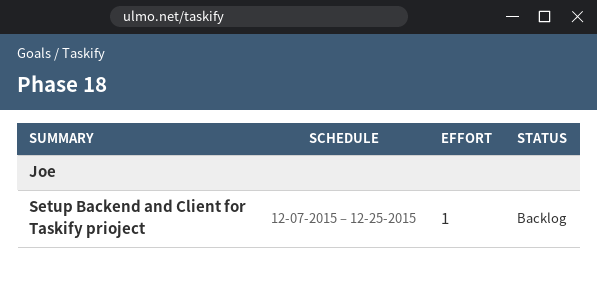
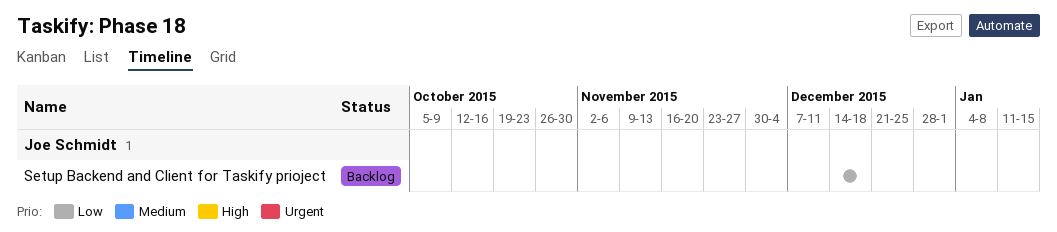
Setup Backend and Client for Taskify prioject, start: Dec 7 -> Dec 14
Setup Backend and Client for Taskify prioject, due: Dec 25 -> Dec 18

